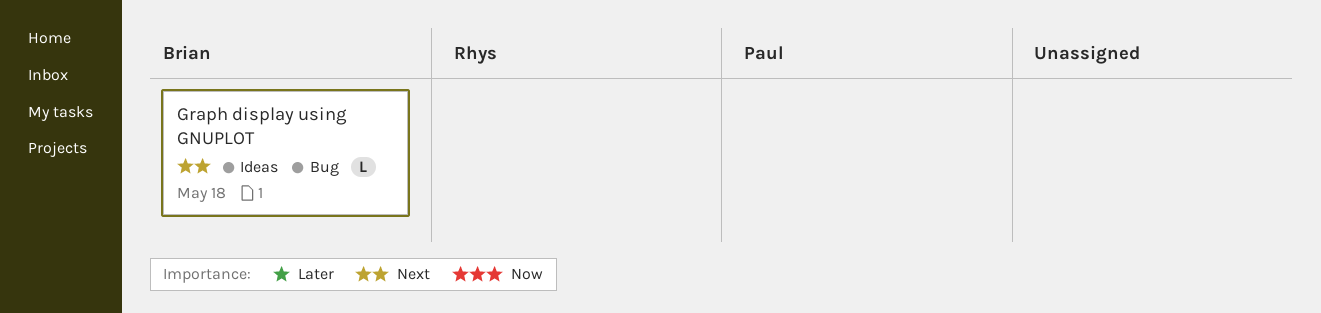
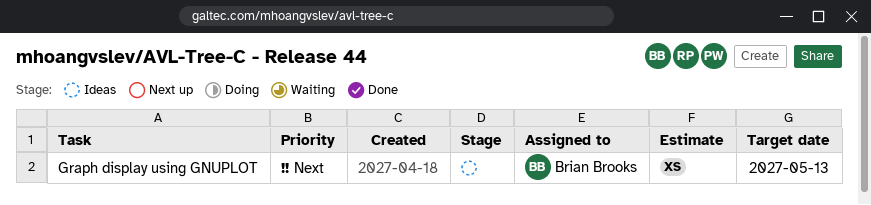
Graph display using GNUPLOT, estimate: L -> XS
Graph display using GNUPLOT, due: May 18 -> May 13

